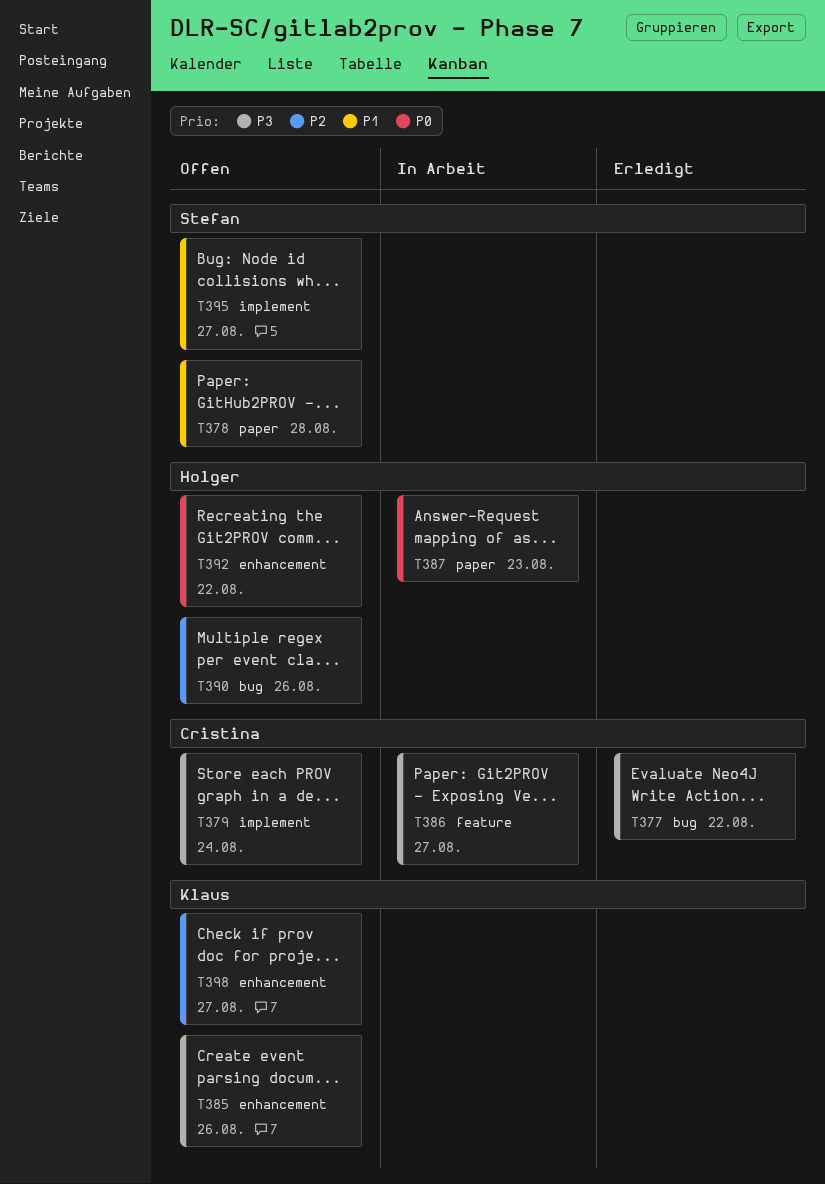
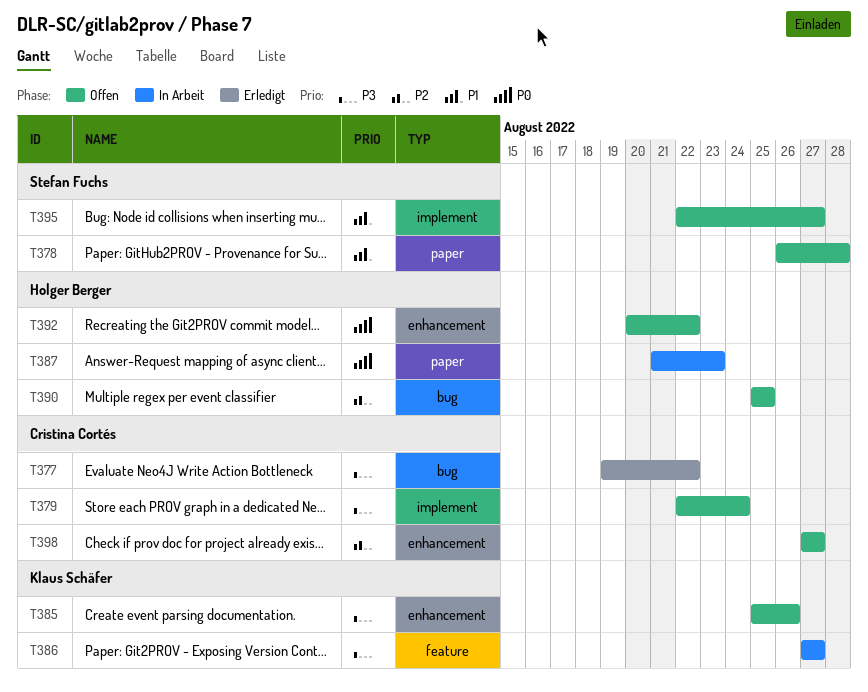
T386, owner: Cristina Cortés -> Klaus Schäfer
T390, due: Aug 26 -> Aug 25
T398, owner: Klaus Schäfer -> Cristina Cortés

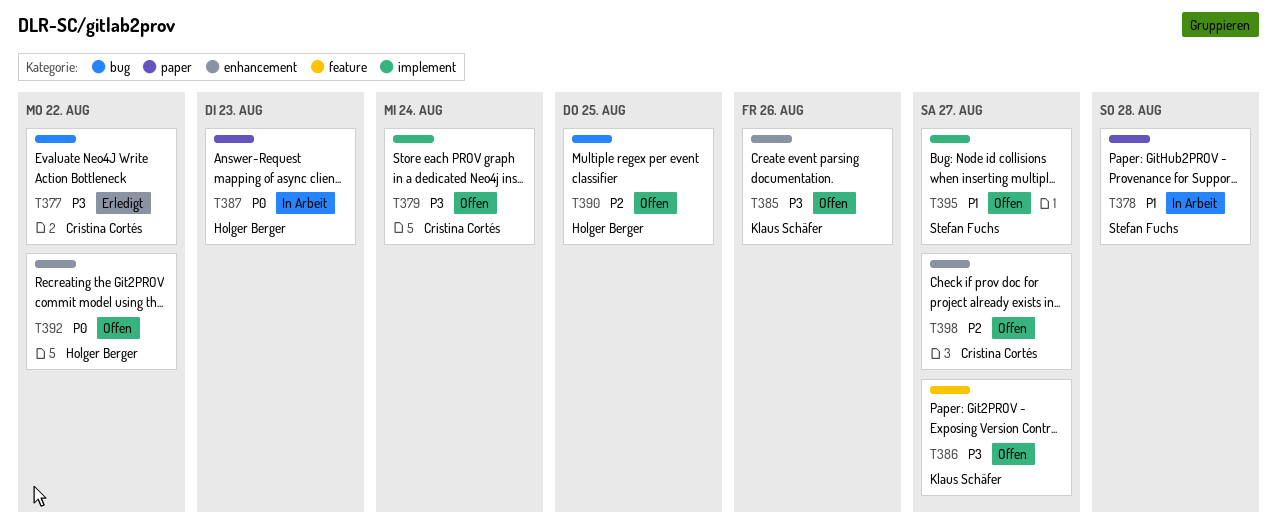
T378, status: Offen -> In Arbeit
T386, status: In Arbeit -> Offen

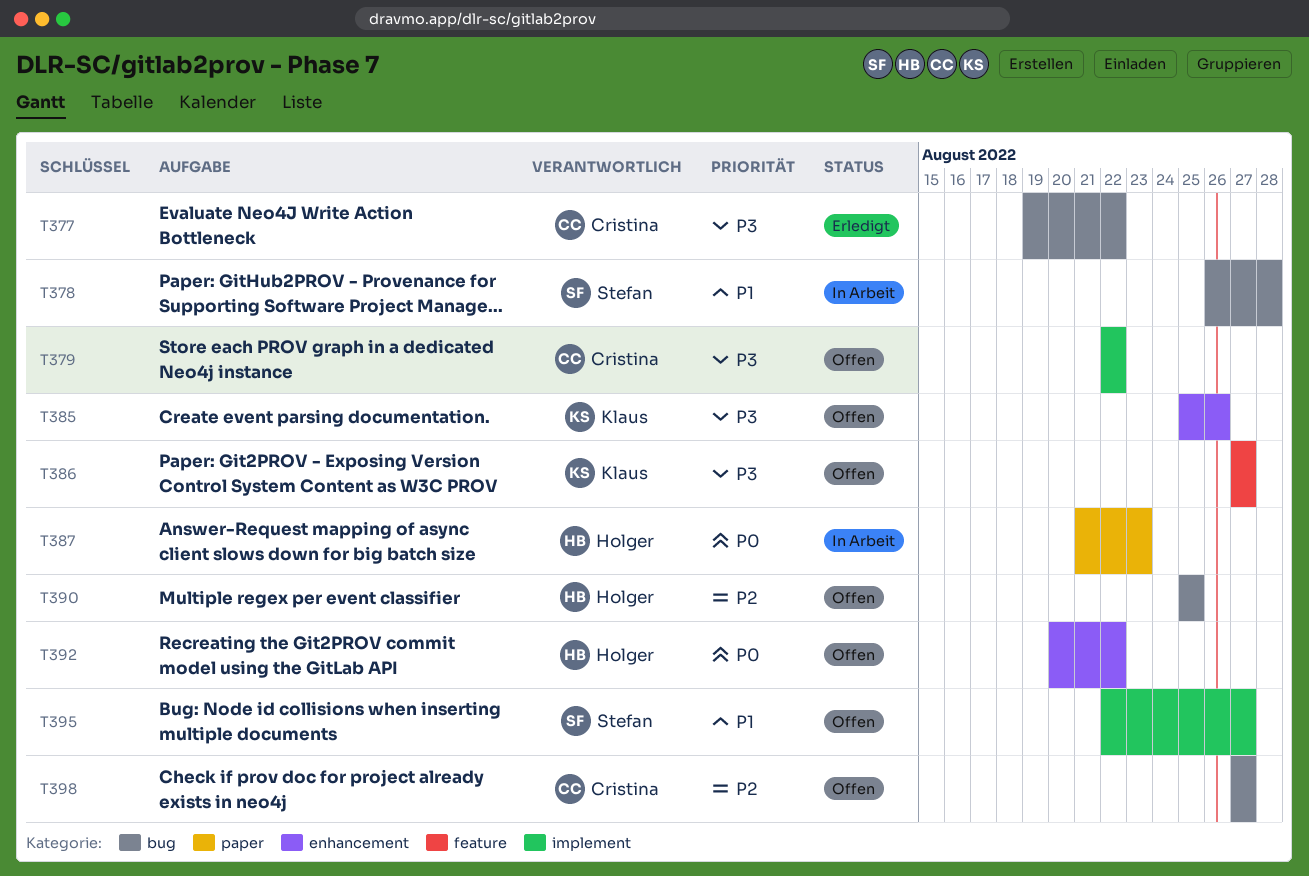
T378, label: paper -> bug
T379, due: Aug 24 -> Aug 22
T398, label: enhancement -> bug

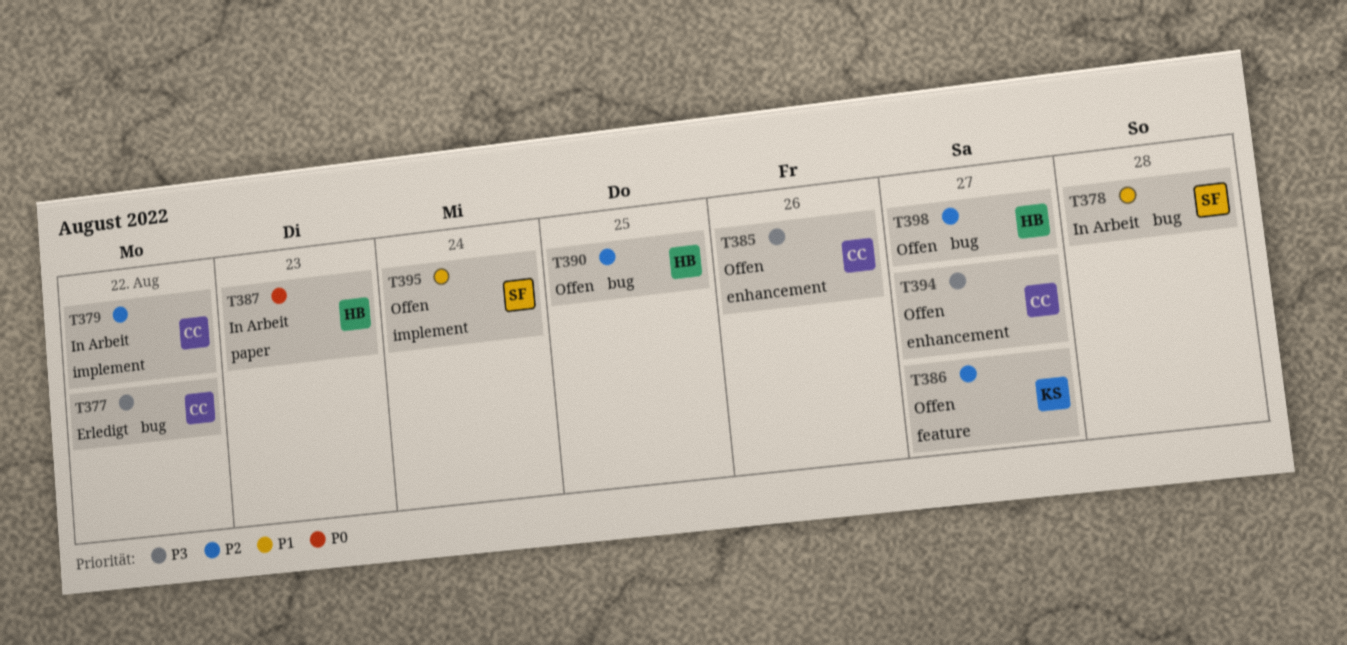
T379, status: Offen -> In Arbeit
T379, priority: P3 -> P2
T385, owner: Klaus -> Cristina
T386, priority: P3 -> P2
T392: present -> none
T394: none -> present
T395, due: Aug 27 -> Aug 24
T398, owner: Cristina -> Holger

